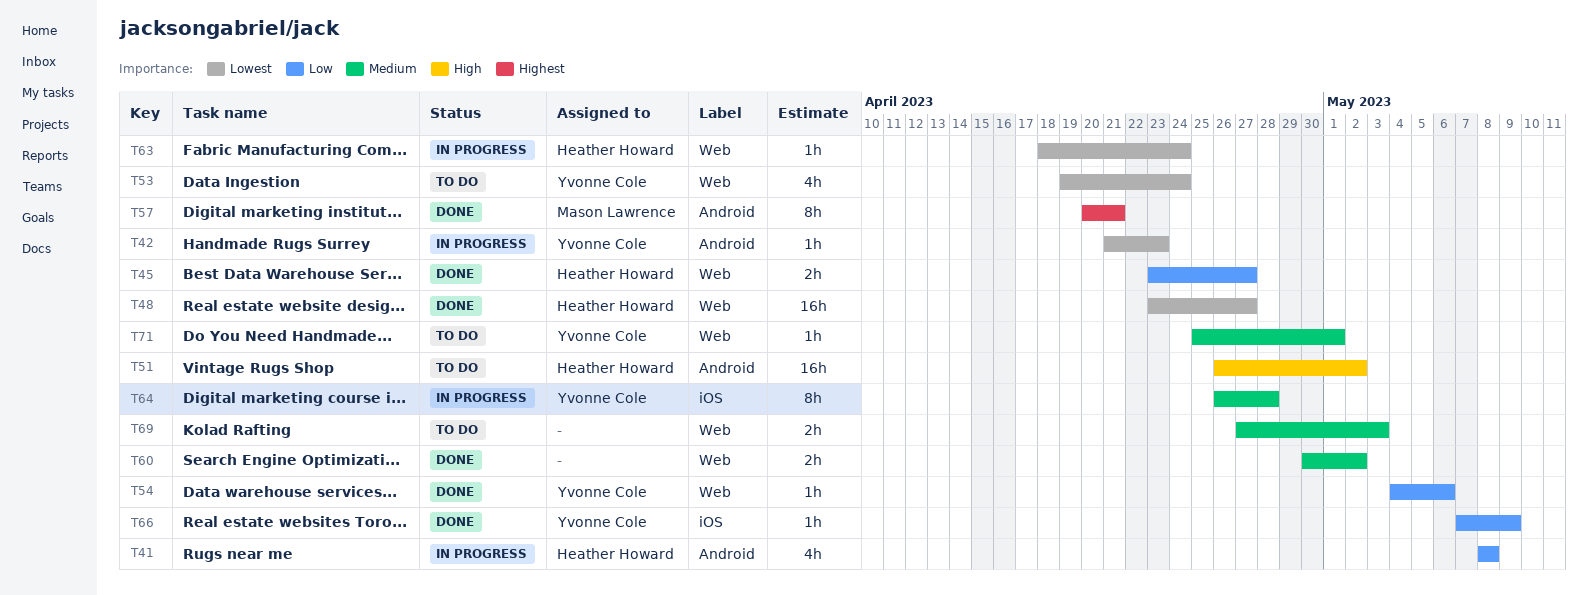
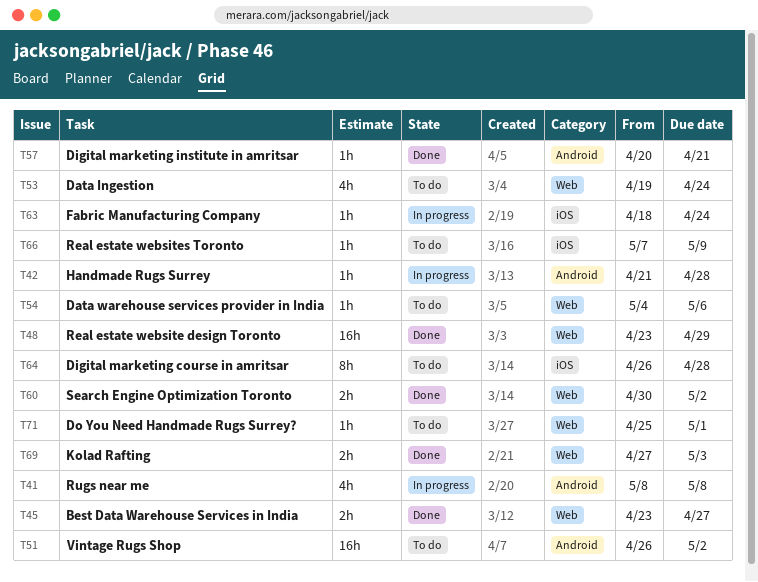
T42, due: Apr 23 -> Apr 28
T48, due: Apr 27 -> Apr 29
T54, status: Done -> To do
T57, estimate: 8h -> 1h
T63, label: Web -> iOS
T64, status: In progress -> To do
T66, status: Done -> To do
T69, status: To do -> Done

